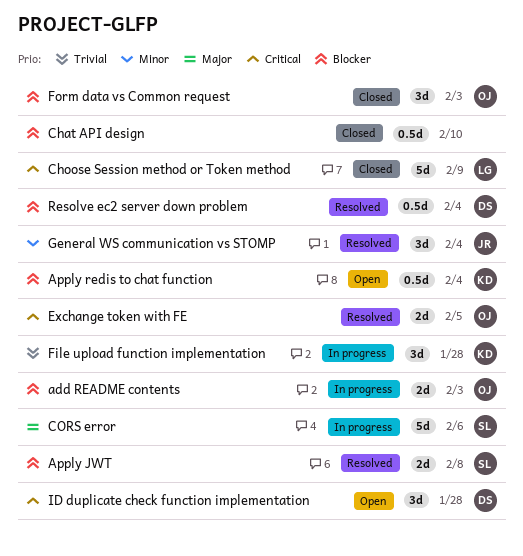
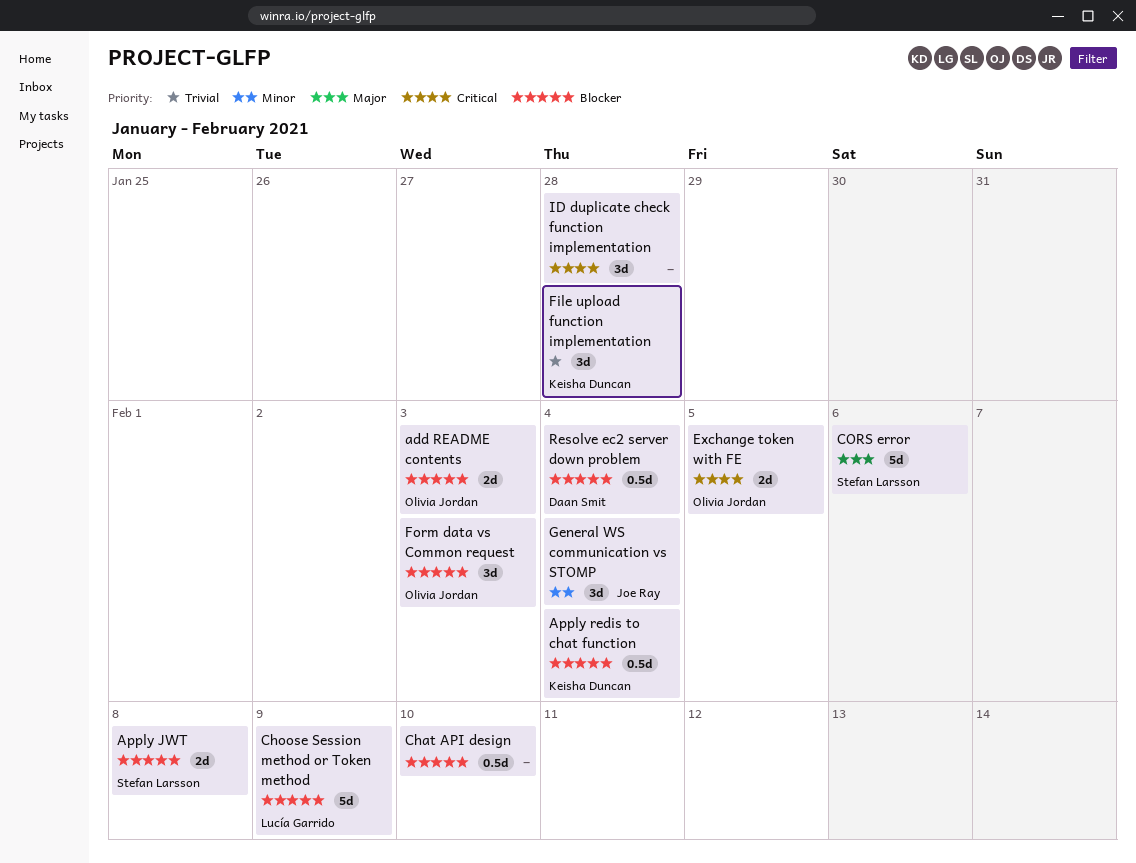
Choose Session method or Token method, priority: Critical -> Blocker
ID duplicate check function implementation, owner: Daan Smit -> none

